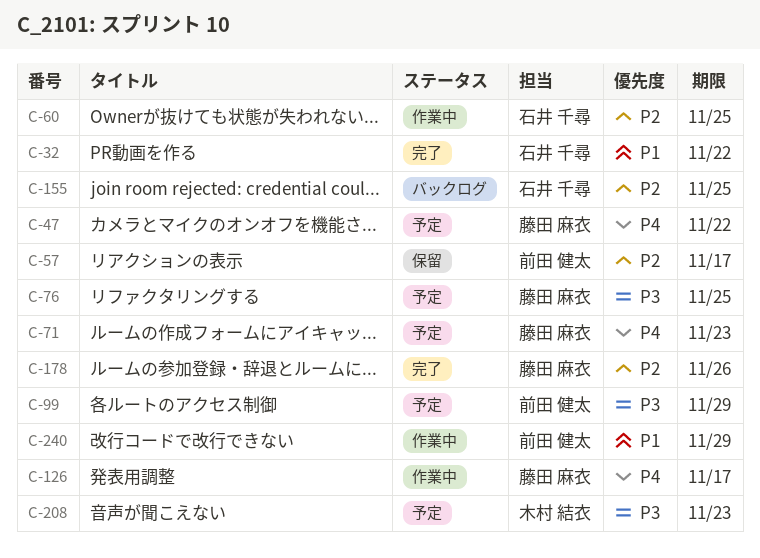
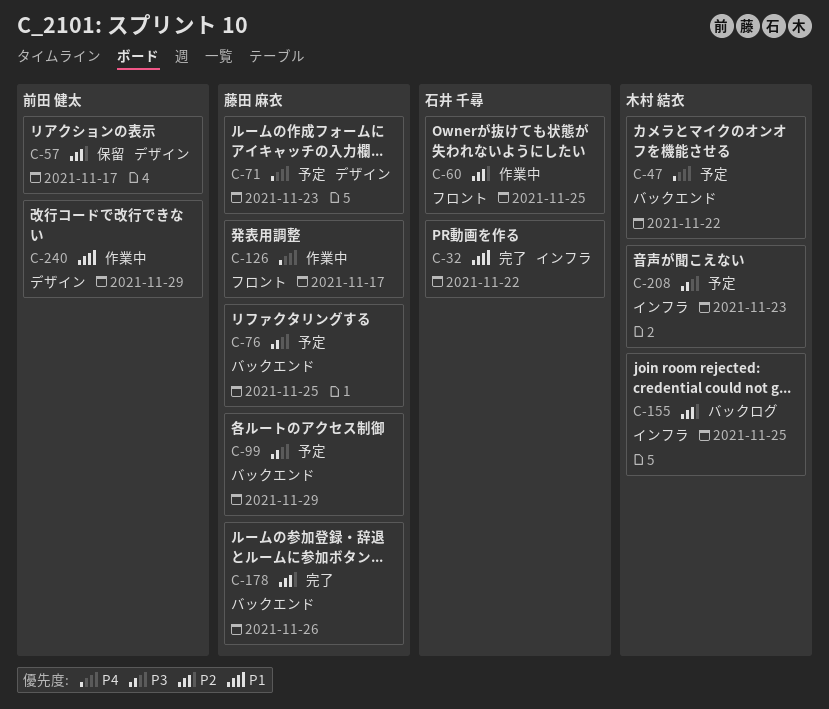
C-47, owner: 藤田 麻衣 -> 木村 結衣
C-99, owner: 前田 健太 -> 藤田 麻衣
C-155, owner: 石井 千尋 -> 木村 結衣

